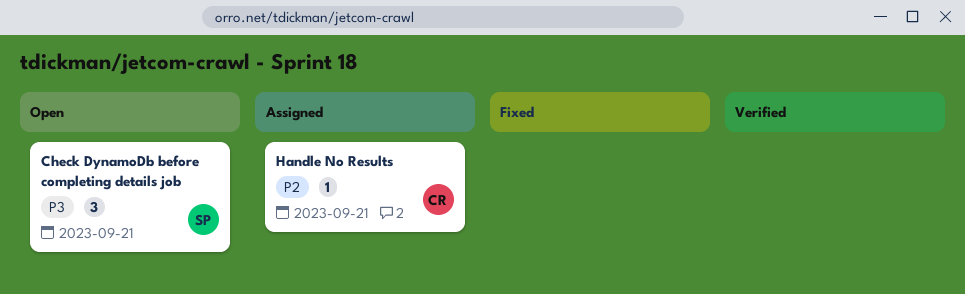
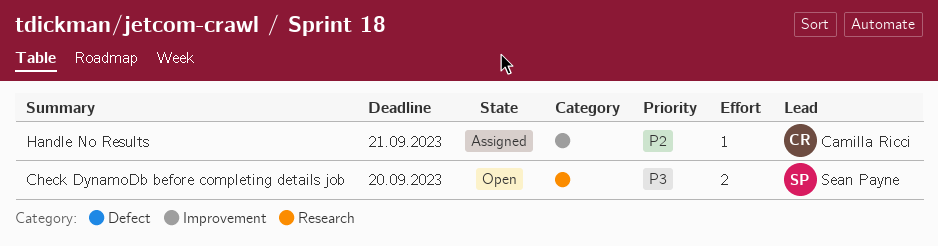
Check DynamoDb before completing details job, estimate: 3 -> 2
Check DynamoDb before completing details job, due: Sep 21 -> Sep 20

